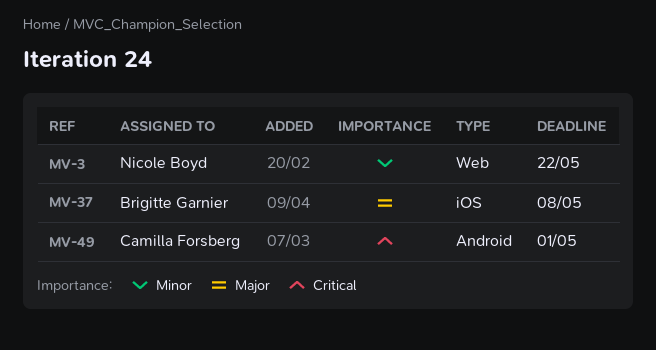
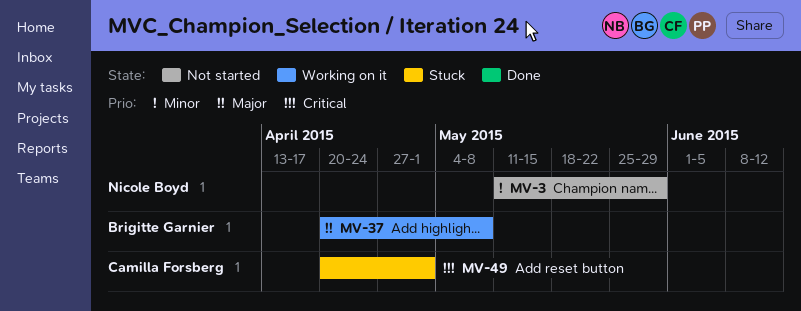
MV-3, due: May 22 -> May 29

